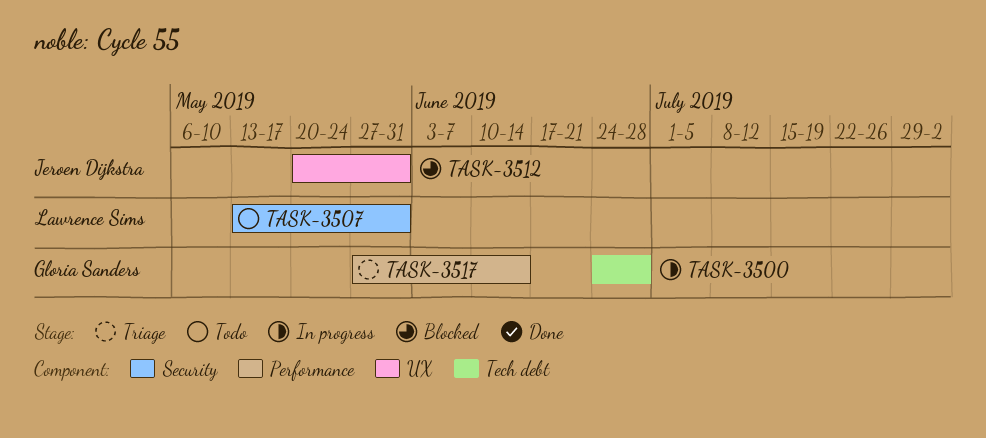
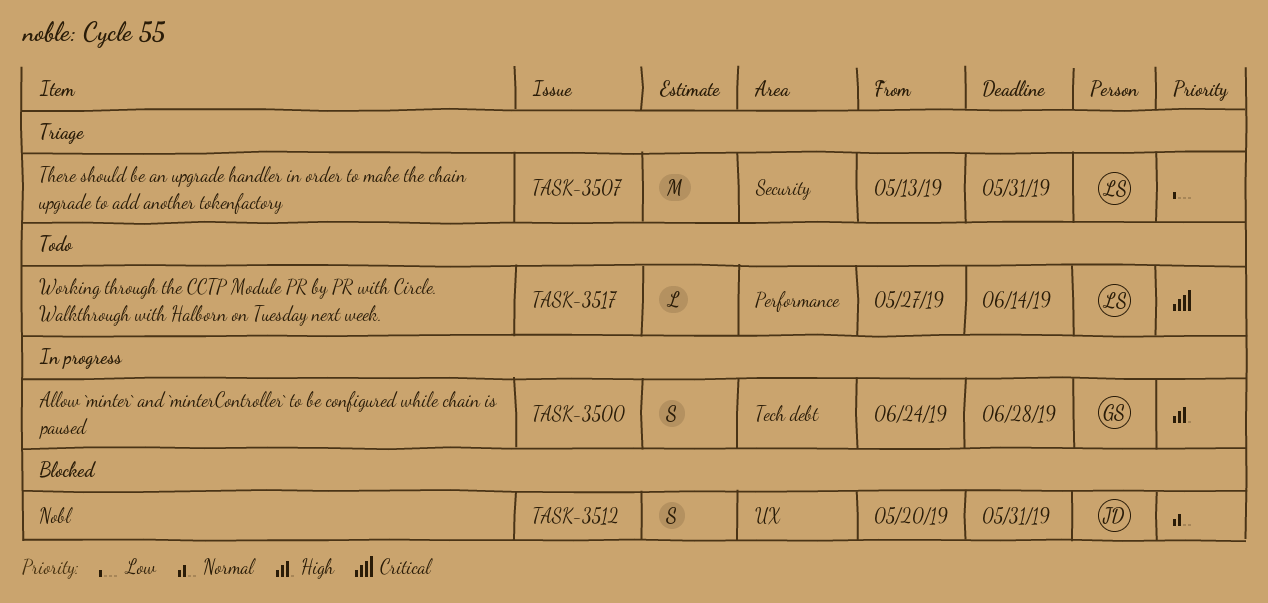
TASK-3507, status: Todo -> Triage
TASK-3517, status: Triage -> Todo
TASK-3517, owner: Gloria Sanders -> Lawrence Sims

